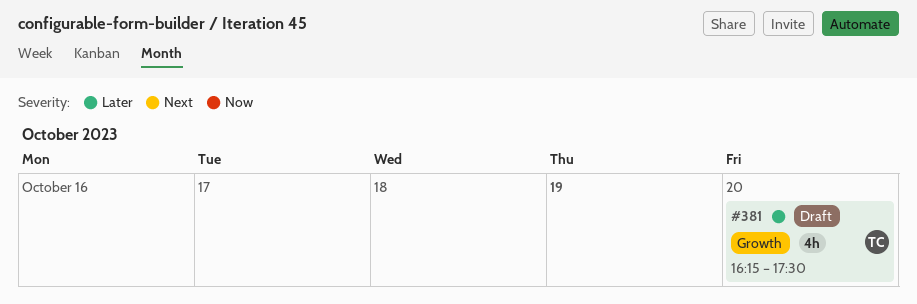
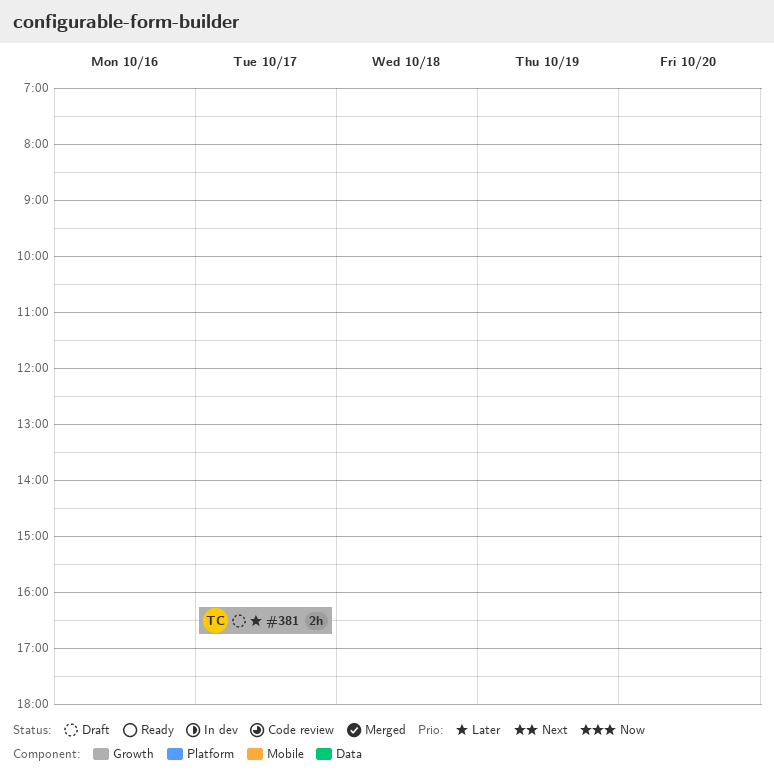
#381, estimate: 4h -> 2h
#381, day: Oct 20 -> Oct 17
#381, ends: 17:30 -> 16:45

